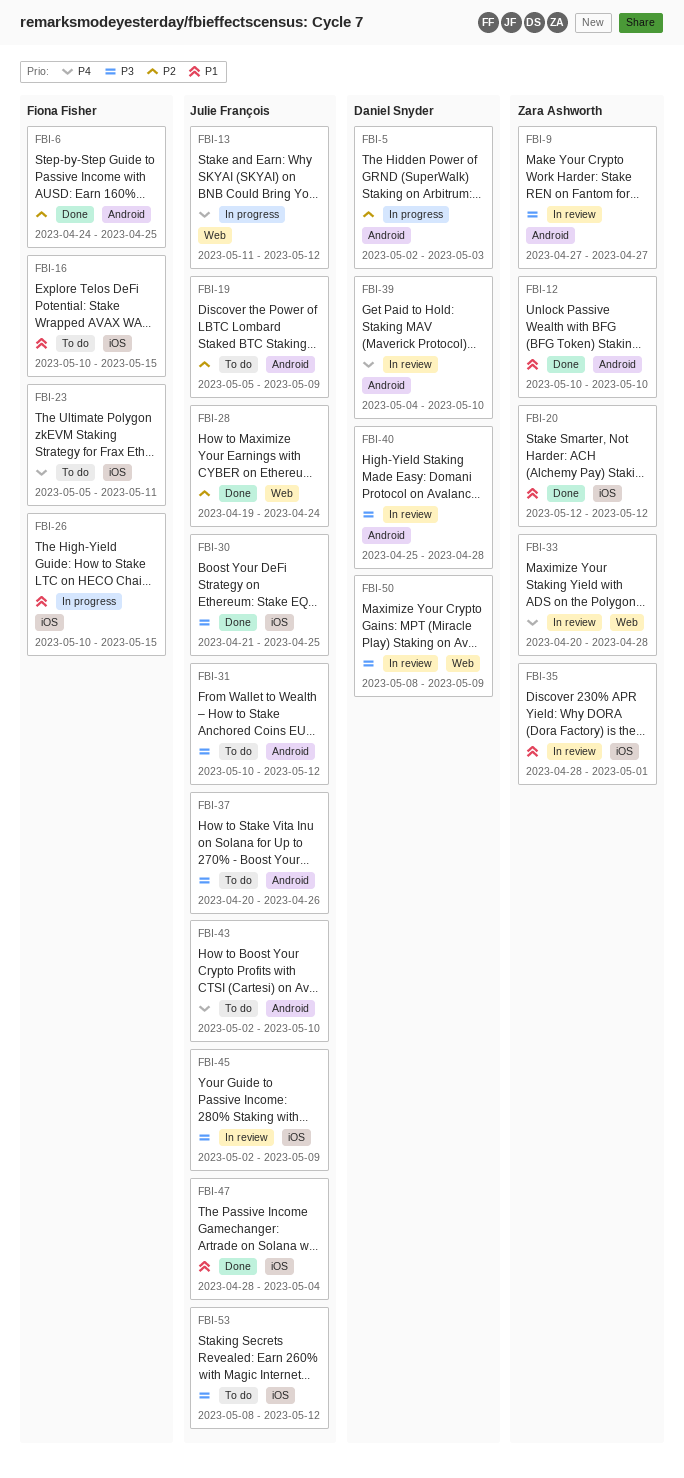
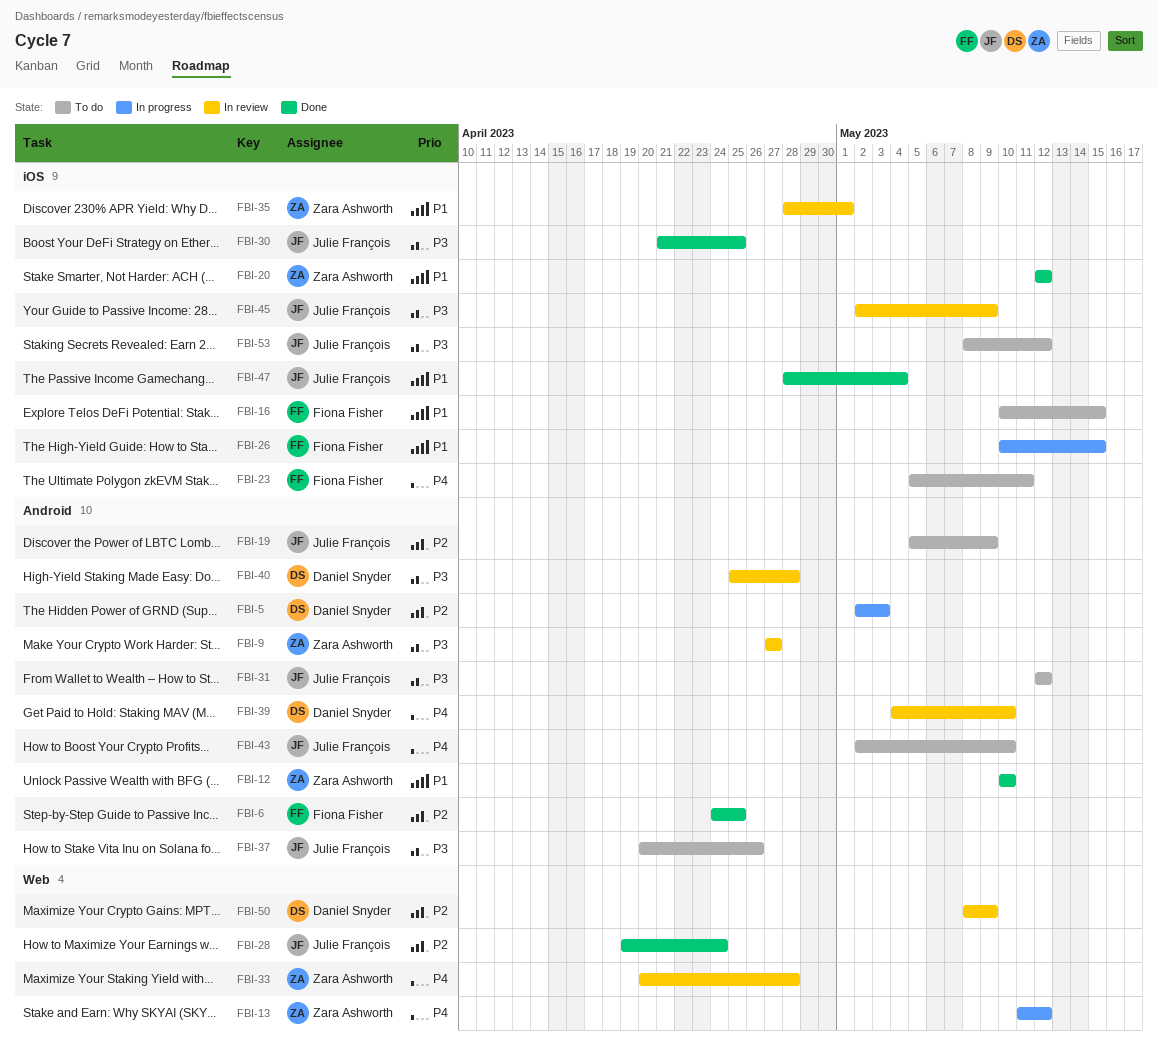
FBI-13, owner: Julie François -> Zara Ashworth
FBI-31, start: May 10 -> May 12
FBI-50, priority: P3 -> P2

